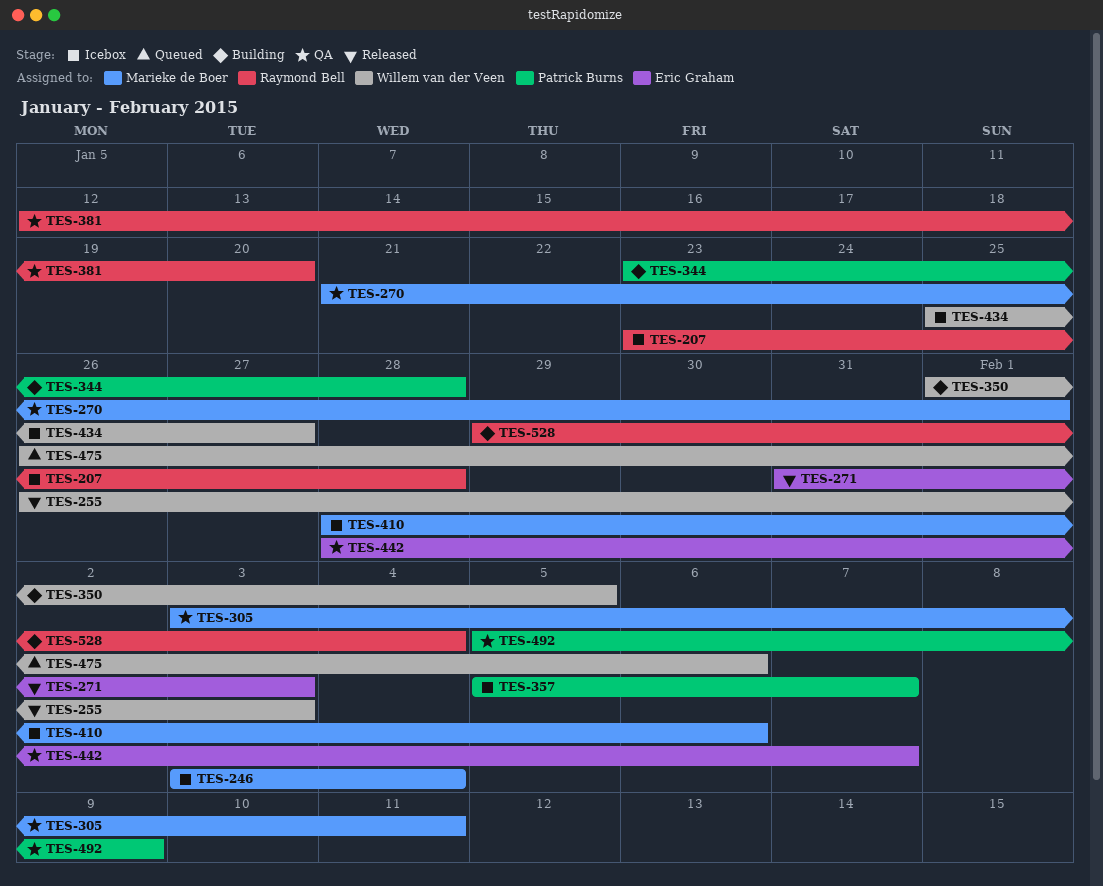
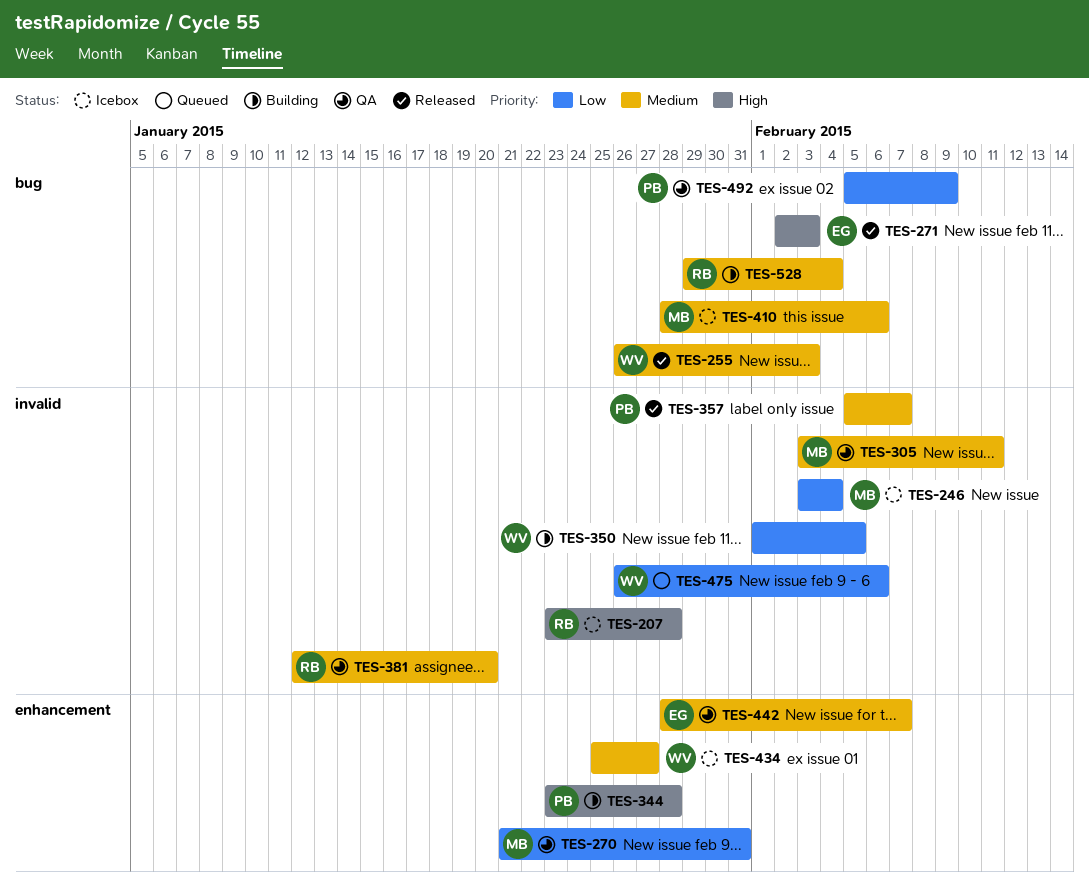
TES-270, due: Feb 1 -> Jan 31
TES-271, start: Jan 31 -> Feb 2
TES-357, status: Icebox -> Released

